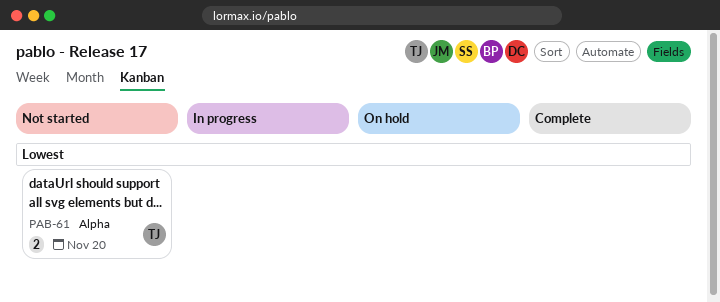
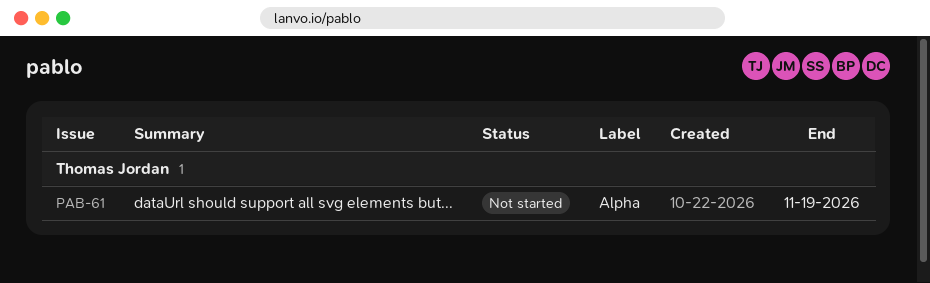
PAB-61, due: Nov 20 -> Nov 19

